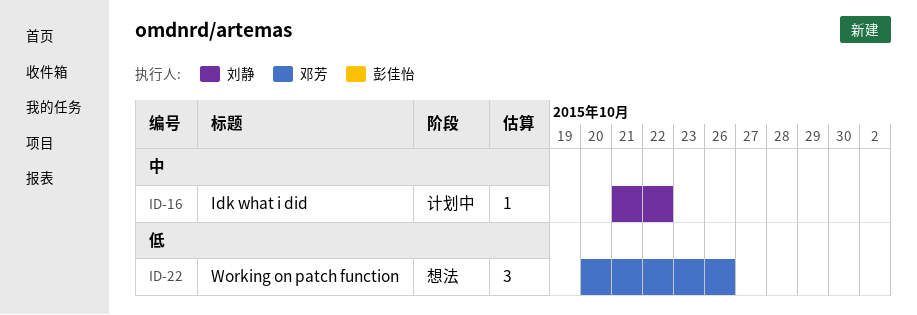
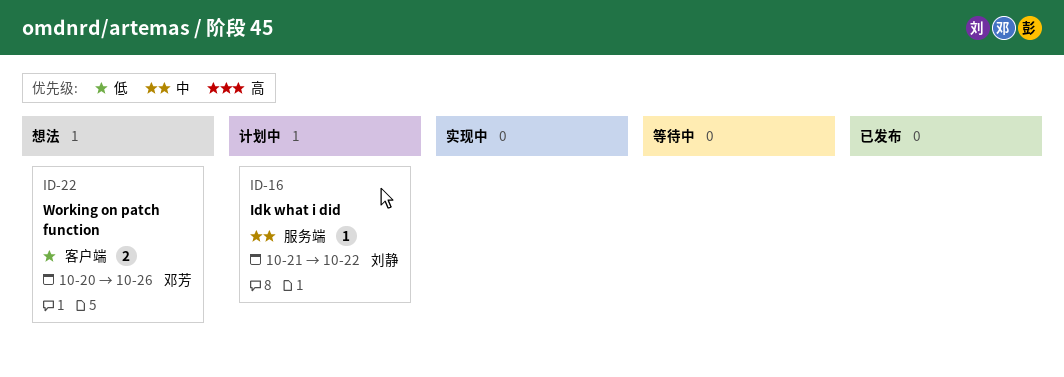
ID-22, estimate: 3 -> 2

